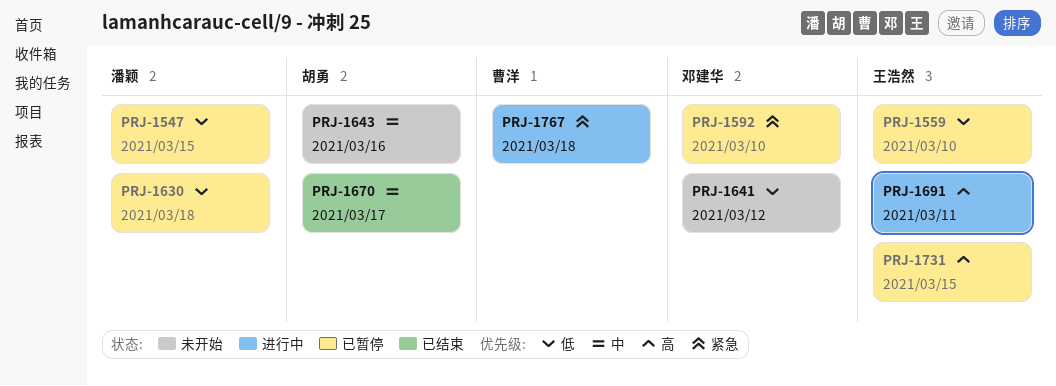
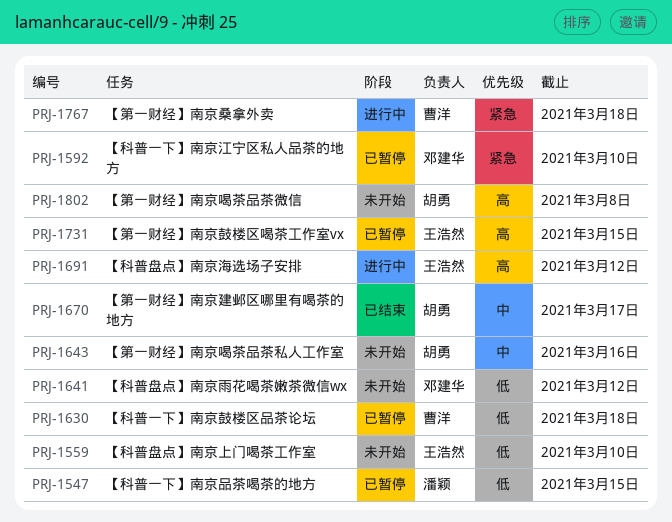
PRJ-1559, status: 已暂停 -> 未开始
PRJ-1630, owner: 潘颖 -> 曹洋
PRJ-1691, due: Mar 11 -> Mar 12
PRJ-1802: none -> present

